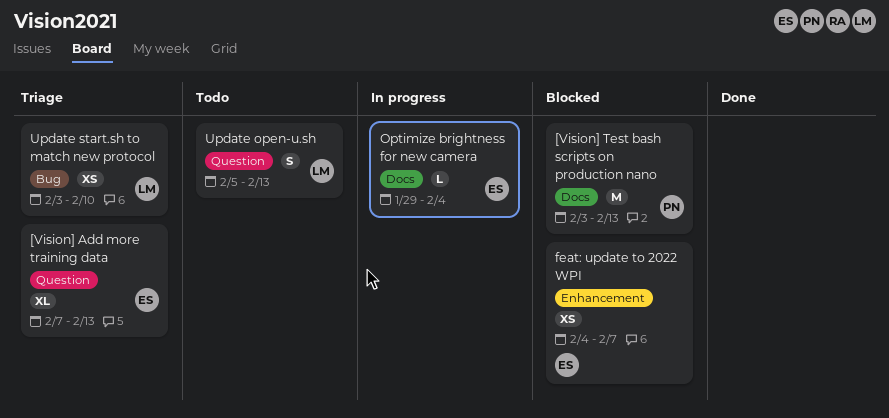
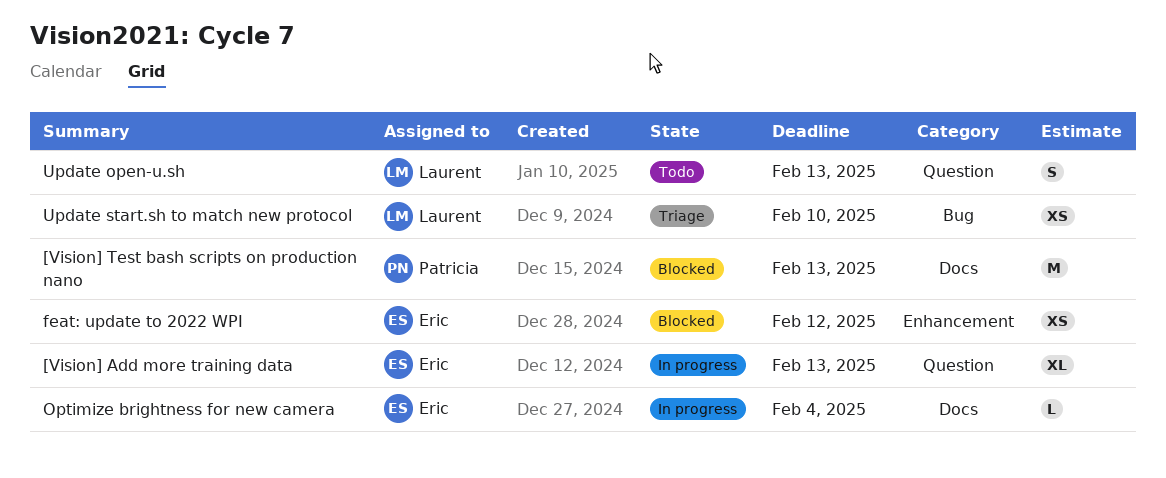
[Vision] Add more training data, status: Triage -> In progress
feat: update to 2022 WPI, due: Feb 7 -> Feb 12

